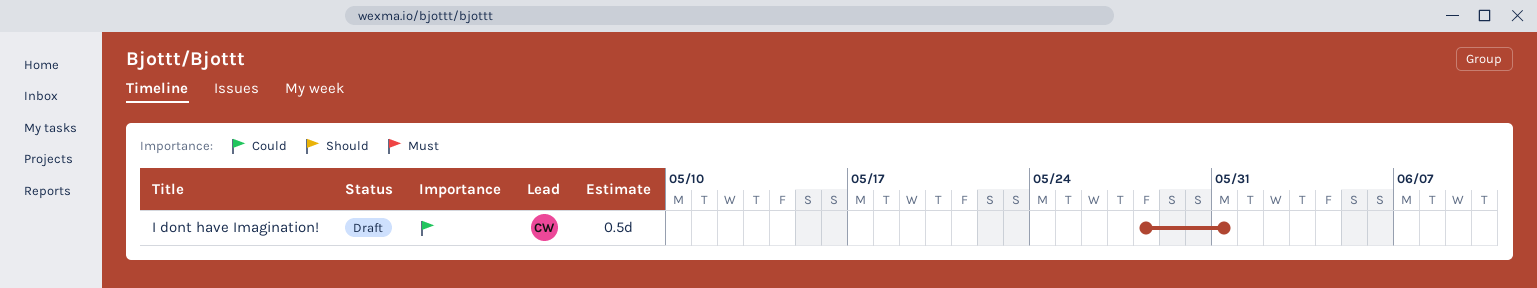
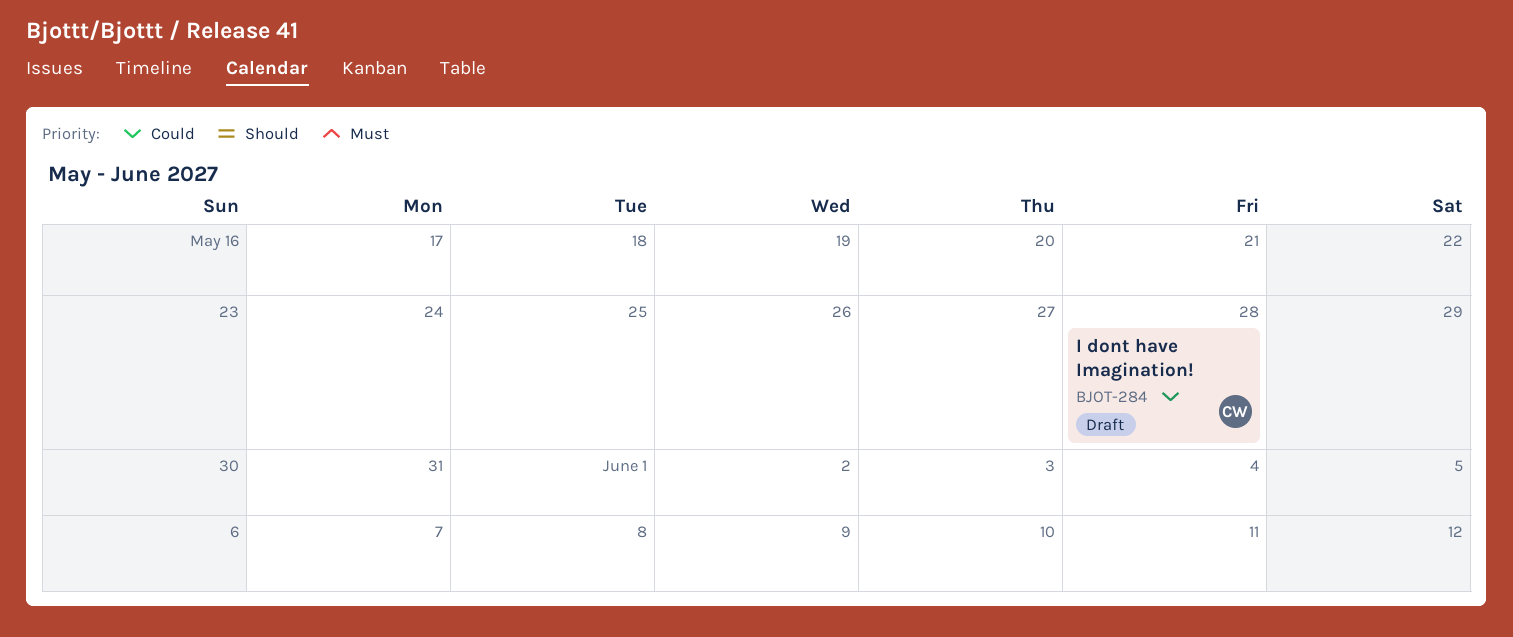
I dont have Imagination!, due: May 31 -> May 28

